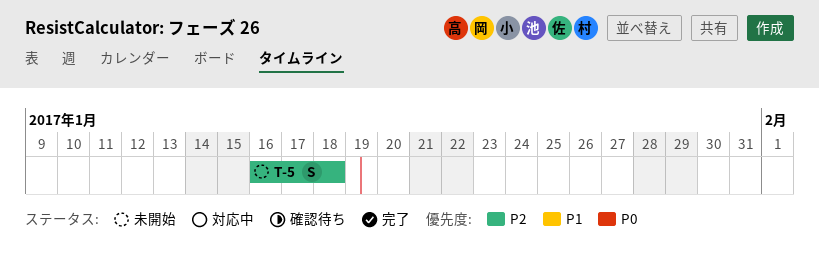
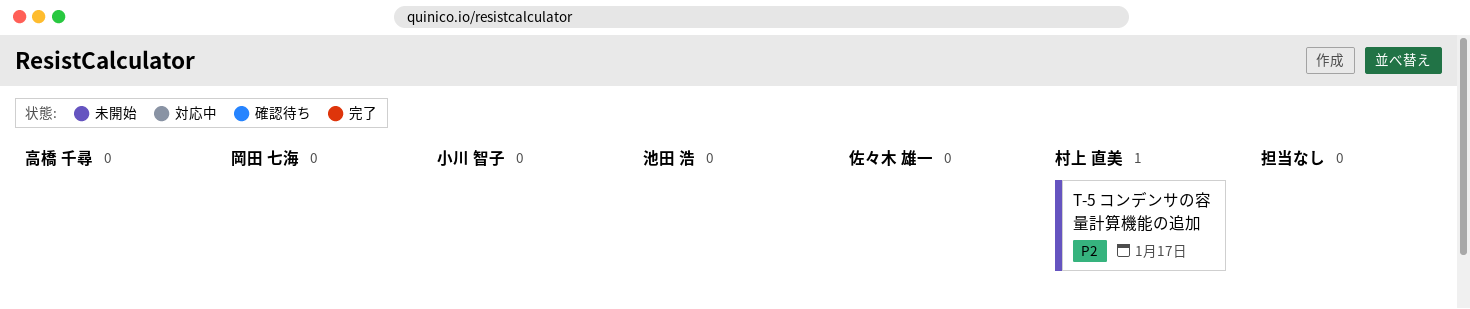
T-5, due: Jan 18 -> Jan 17

